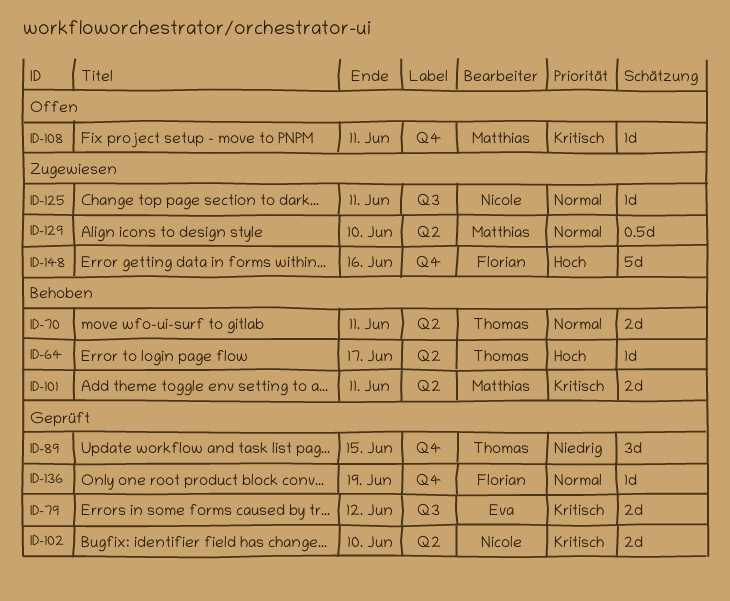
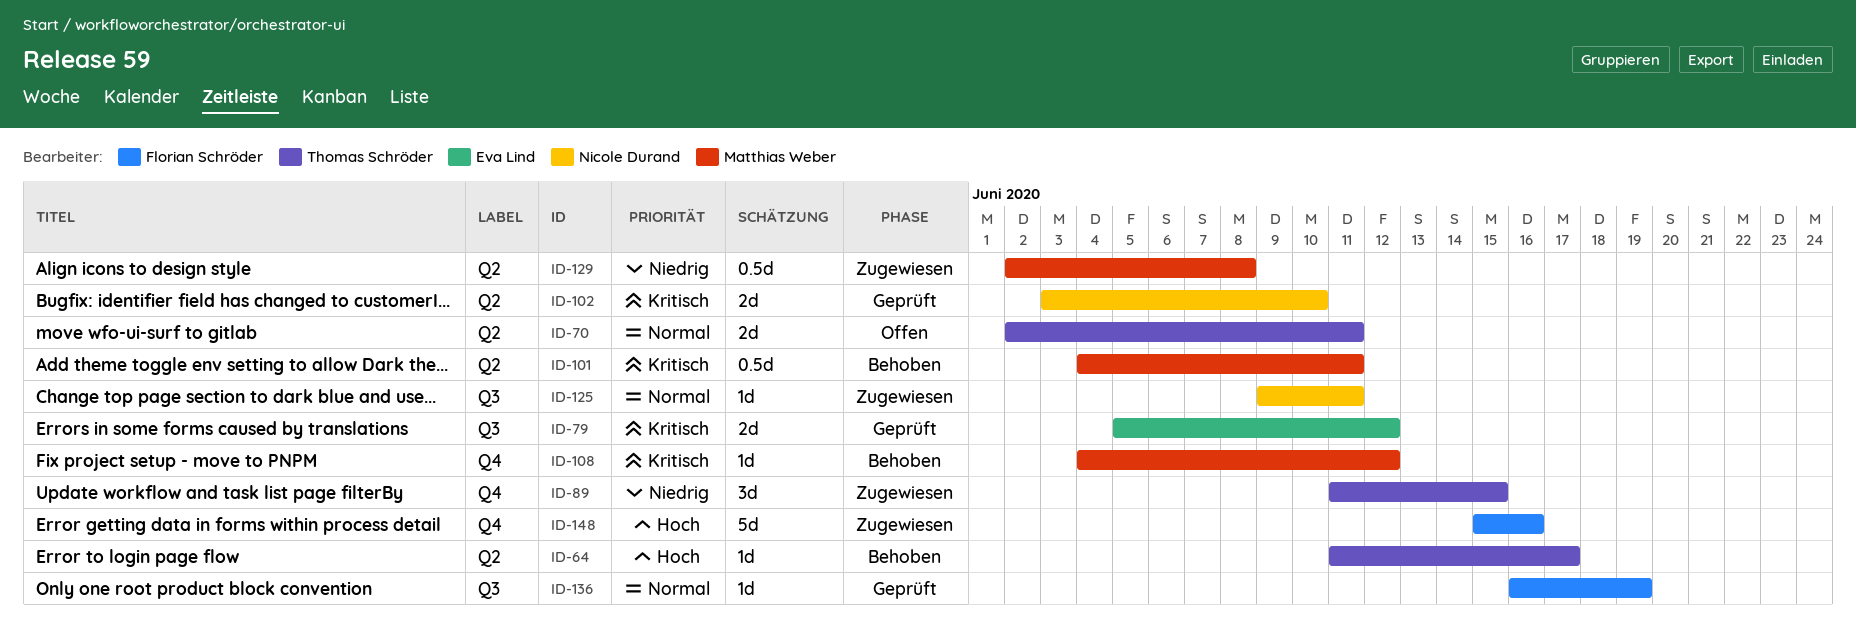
ID-70, status: Behoben -> Offen
ID-89, status: Geprüft -> Zugewiesen
ID-101, estimate: 2d -> 0.5d
ID-108, status: Offen -> Behoben
ID-108, due: Jun 11 -> Jun 12
ID-129, priority: Normal -> Niedrig
ID-129, due: Jun 10 -> Jun 8
ID-136, label: Q4 -> Q3

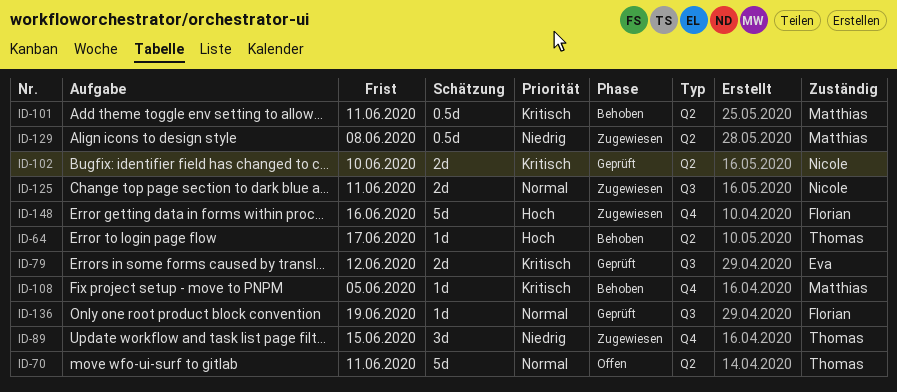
ID-70, estimate: 2d -> 5d
ID-108, due: Jun 12 -> Jun 5
ID-125, estimate: 1d -> 2d

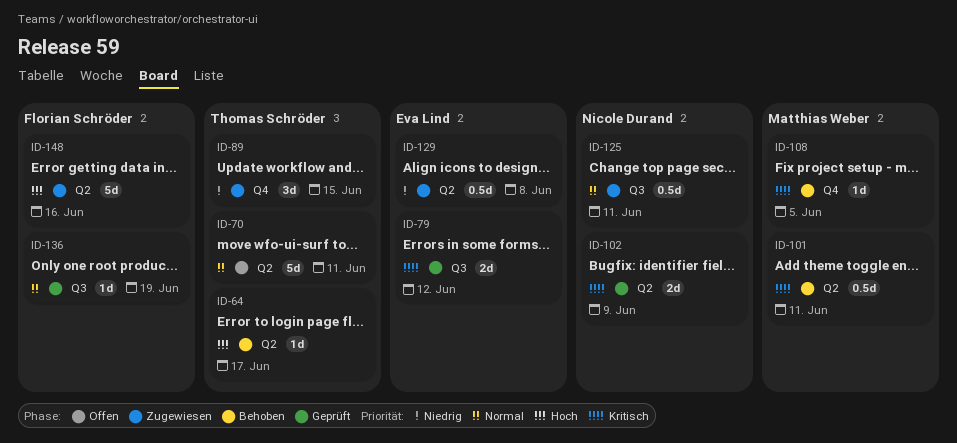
ID-102, due: Jun 10 -> Jun 9
ID-125, estimate: 2d -> 0.5d
ID-129, owner: Matthias Weber -> Eva Lind
ID-148, label: Q4 -> Q2

